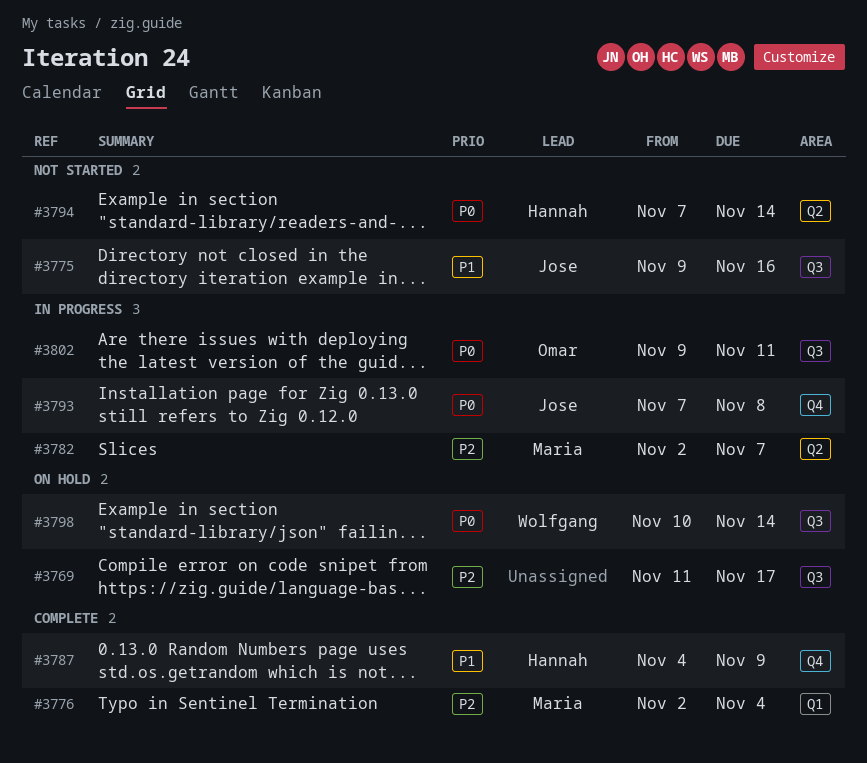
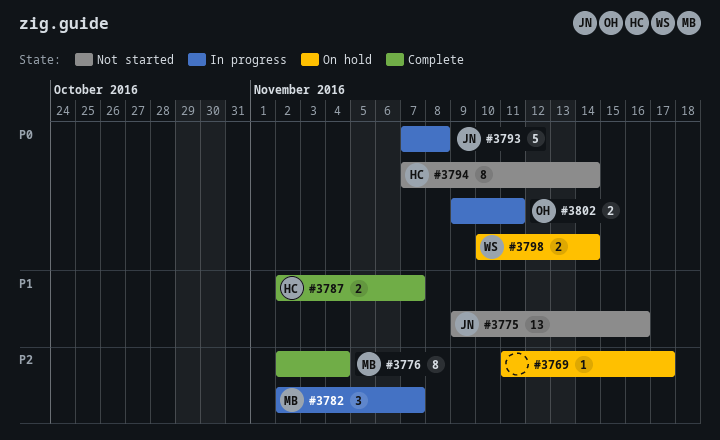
#3787, start: Nov 4 -> Nov 2
#3787, due: Nov 9 -> Nov 7

